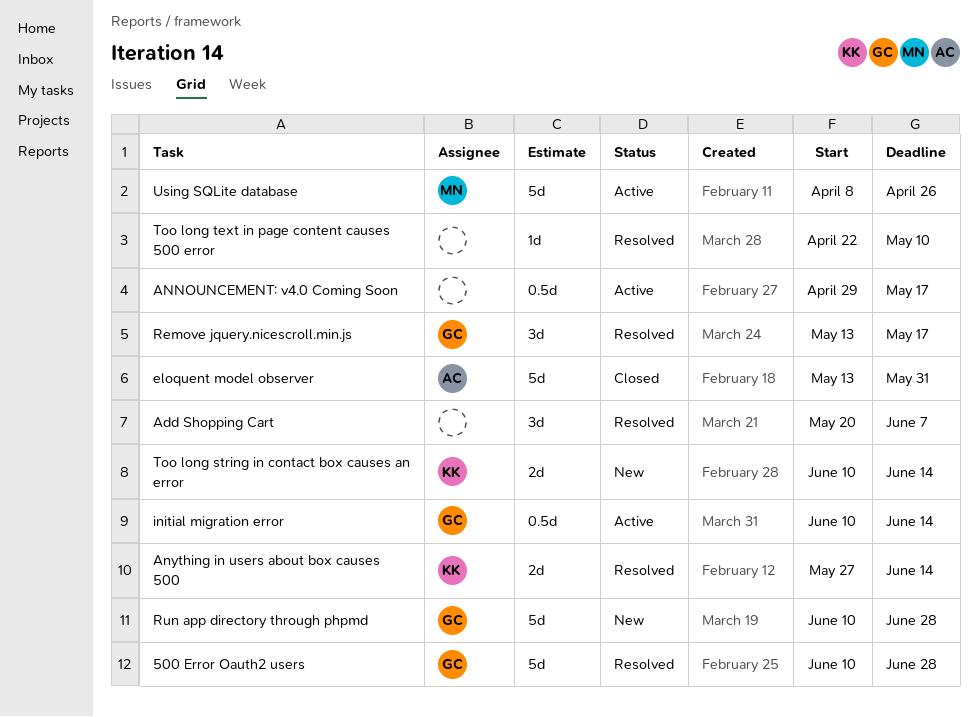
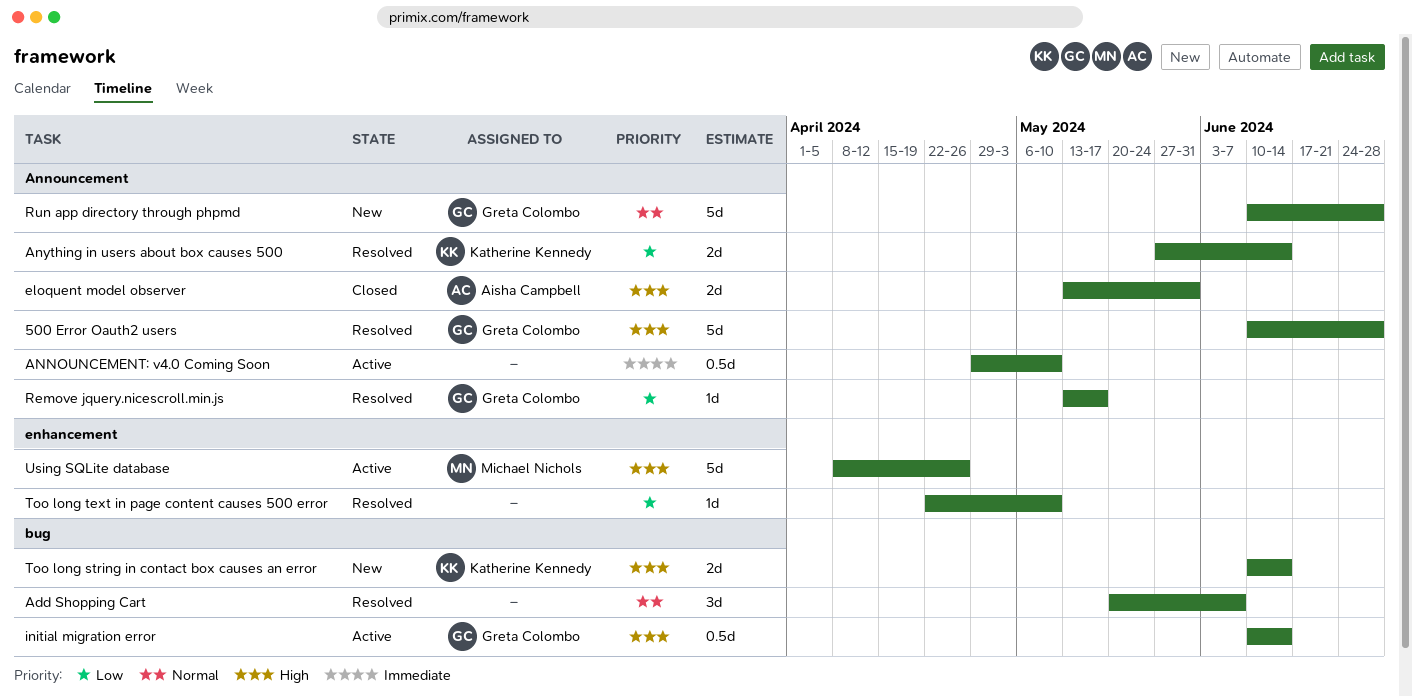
ANNOUNCEMENT: v4.0 Coming Soon, due: May 17 -> May 10
eloquent model observer, estimate: 5d -> 2d
Remove jquery.nicescroll.min.js, estimate: 3d -> 1d

